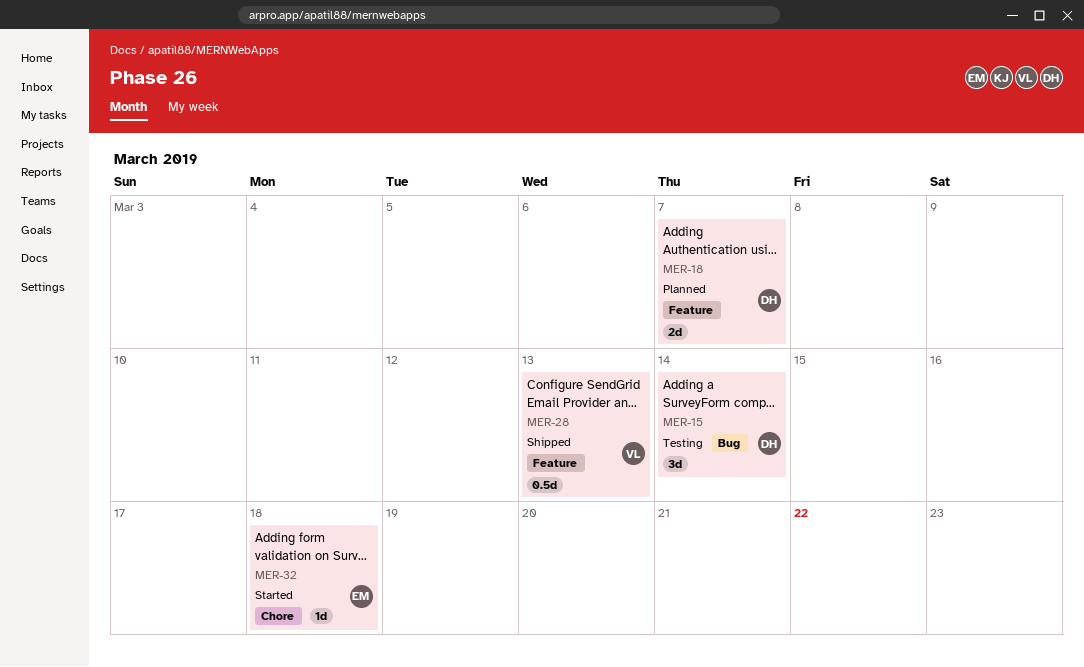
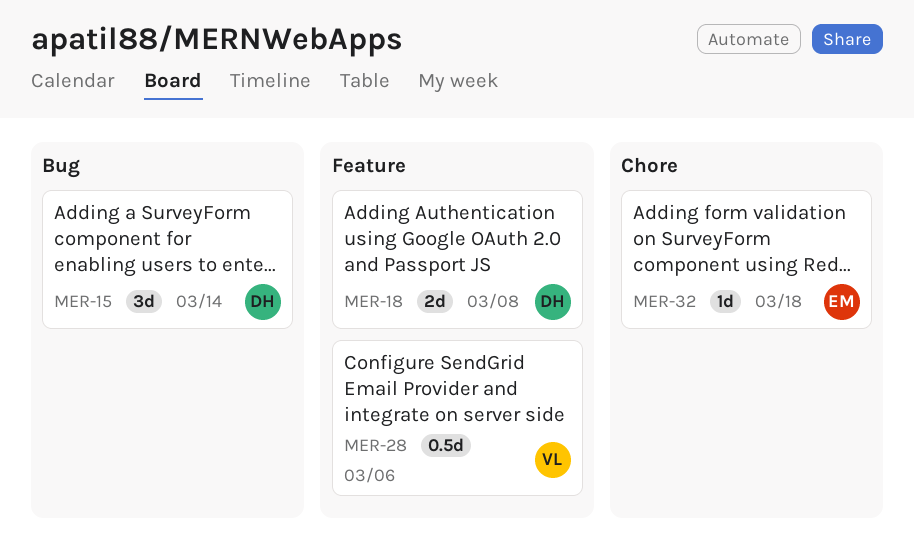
MER-18, due: Mar 7 -> Mar 8
MER-28, due: Mar 13 -> Mar 6

